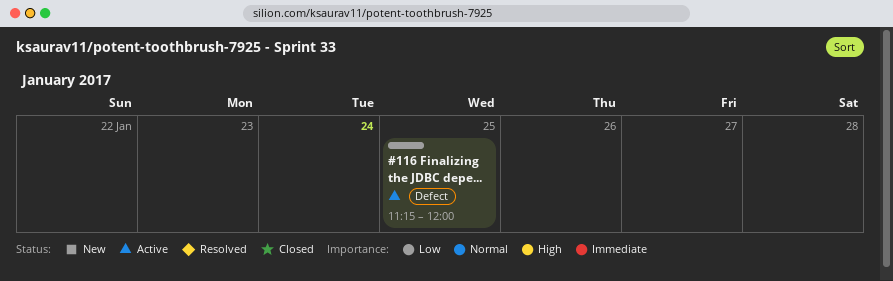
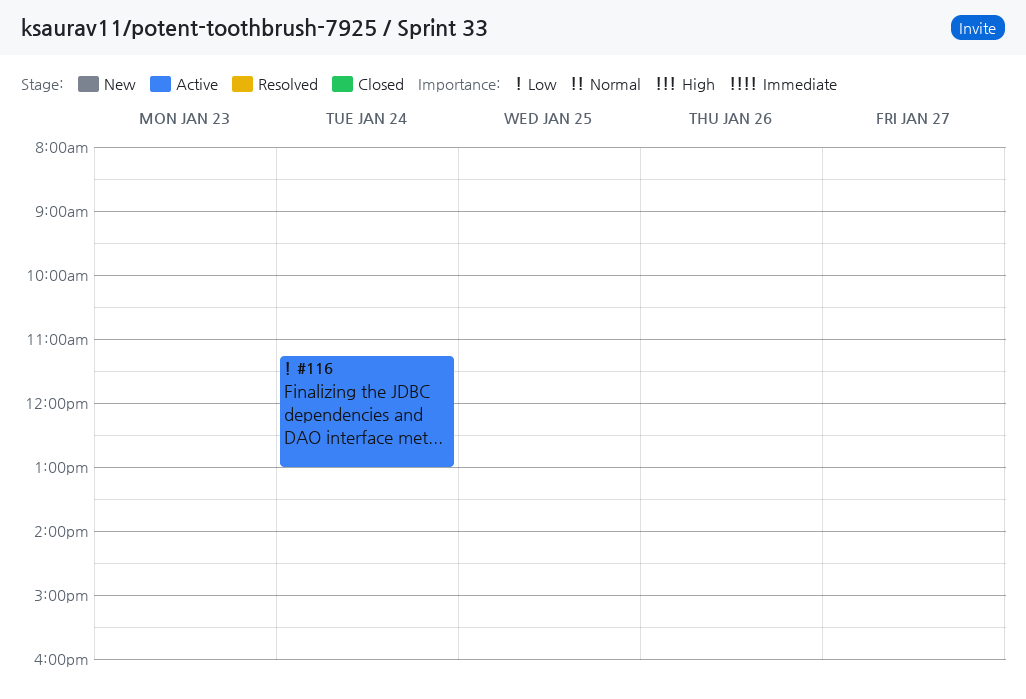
#116, day: Jan 25 -> Jan 24
#116, ends: 12:00 -> 13:00

